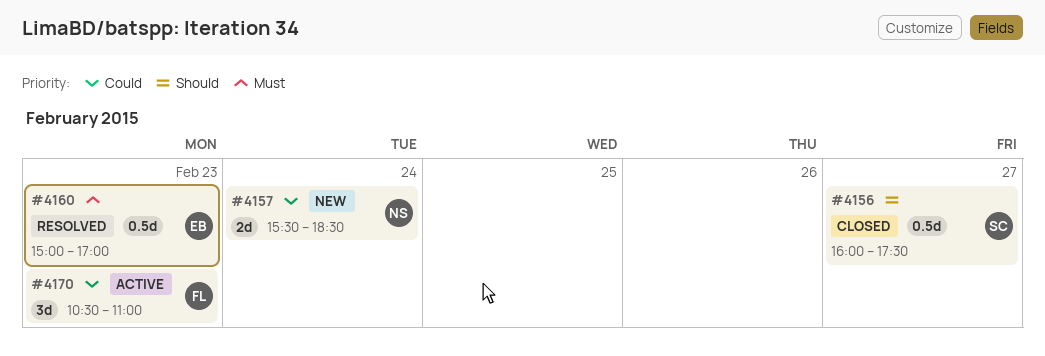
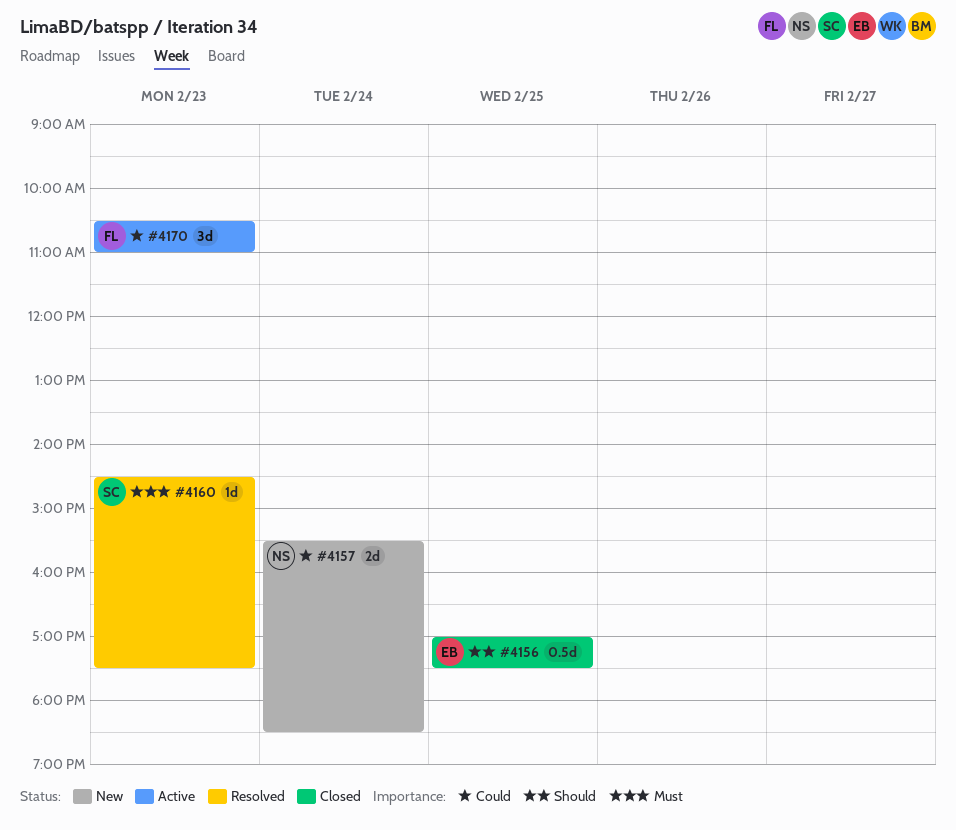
#4156, owner: SC -> EB
#4156, day: Feb 27 -> Feb 25
#4156, begins: 16:00 -> 17:00
#4160, owner: EB -> SC
#4160, estimate: 0.5d -> 1d
#4160, begins: 15:00 -> 14:30
#4160, ends: 17:00 -> 17:30

